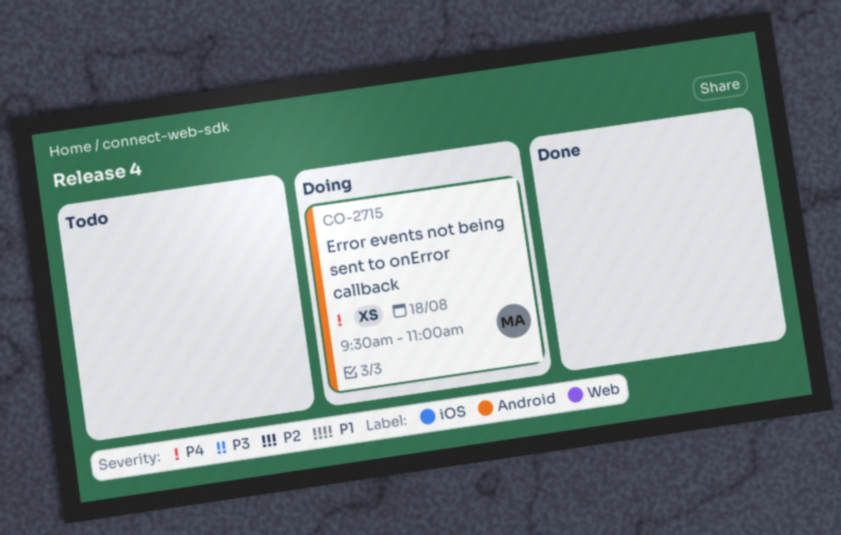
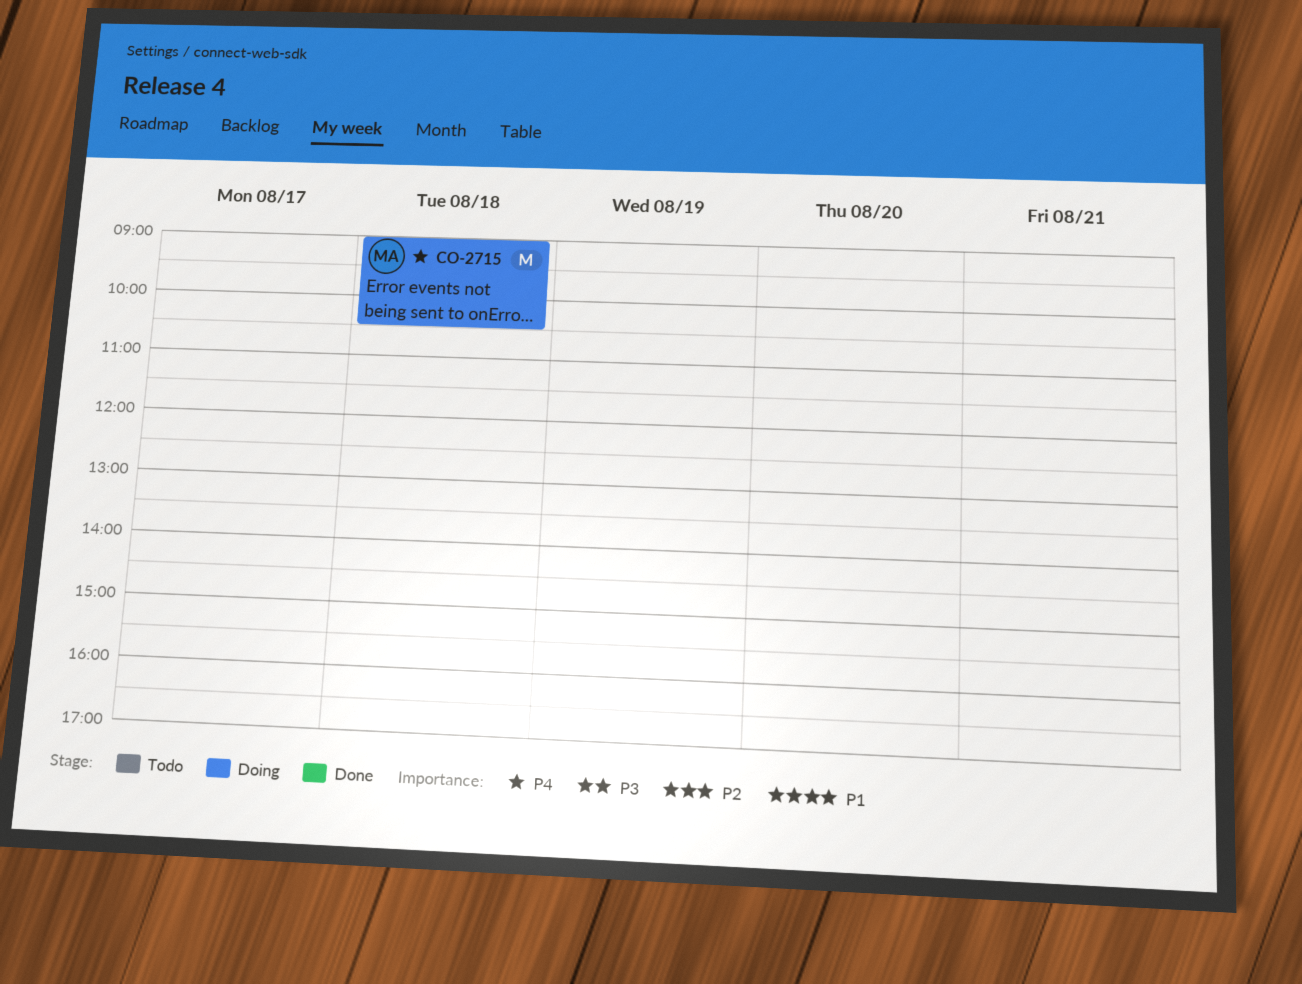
CO-2715, estimate: XS -> M
CO-2715, begins: 09:30 -> 09:00
CO-2715, ends: 11:00 -> 10:30

